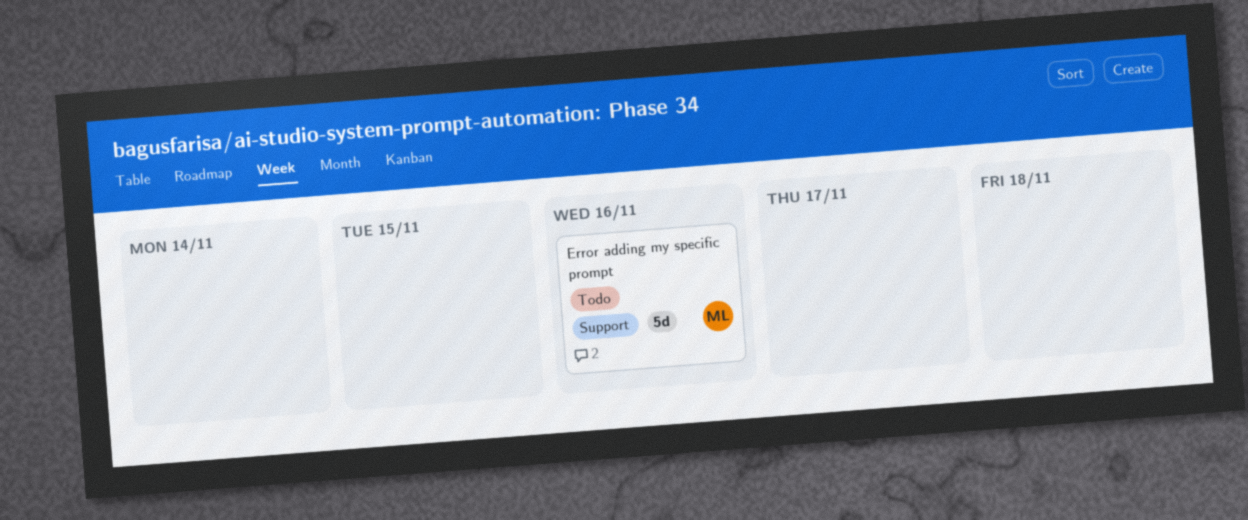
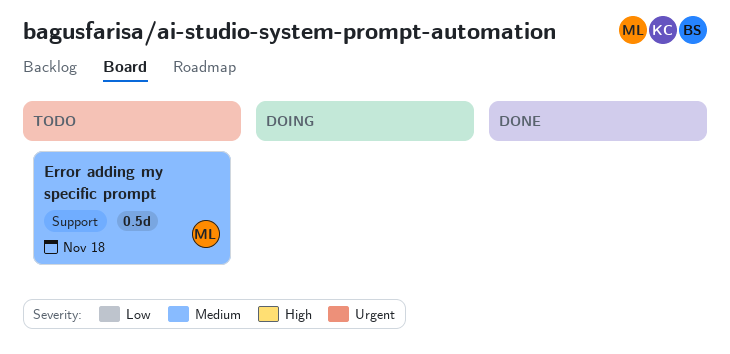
Error adding my specific prompt, estimate: 5d -> 0.5d
Error adding my specific prompt, due: Nov 16 -> Nov 18

